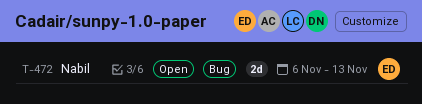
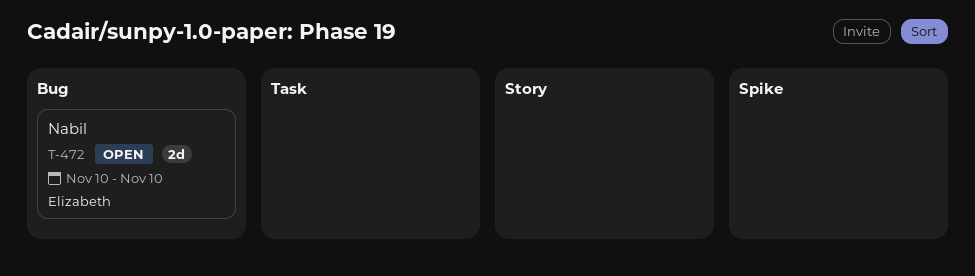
T-472, start: Nov 6 -> Nov 10
T-472, due: Nov 13 -> Nov 10

